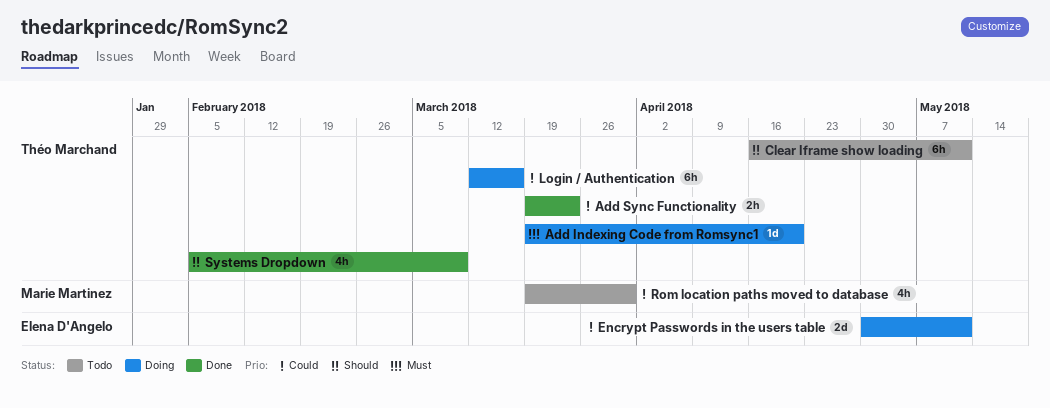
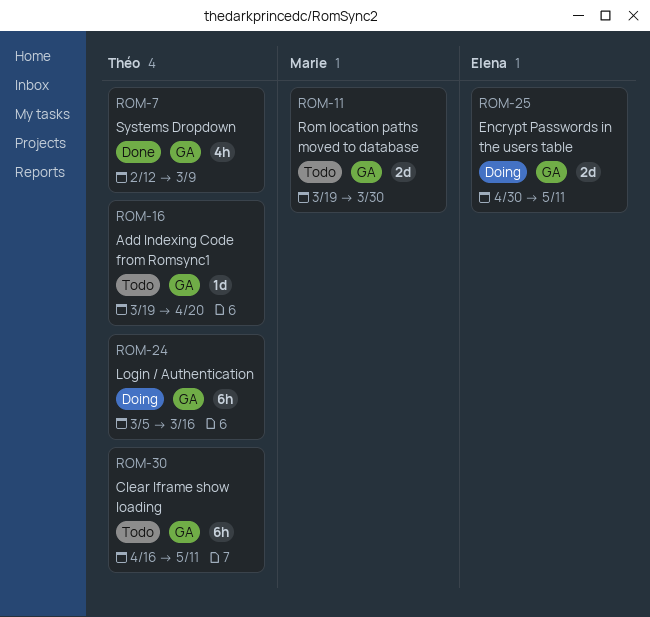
Add Indexing Code from Romsync1, status: Doing -> Todo
Add Sync Functionality: present -> none
Login / Authentication, start: Mar 12 -> Mar 5
Rom location paths moved to database, estimate: 4h -> 2d
Systems Dropdown, start: Feb 5 -> Feb 12

